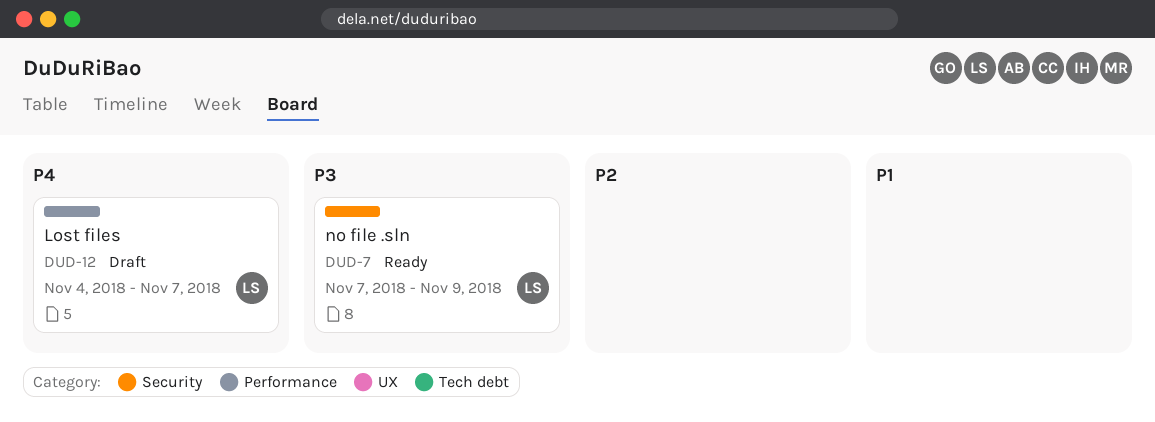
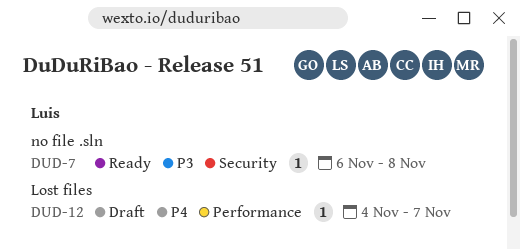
DUD-7, start: Nov 7 -> Nov 6
DUD-7, due: Nov 9 -> Nov 8

